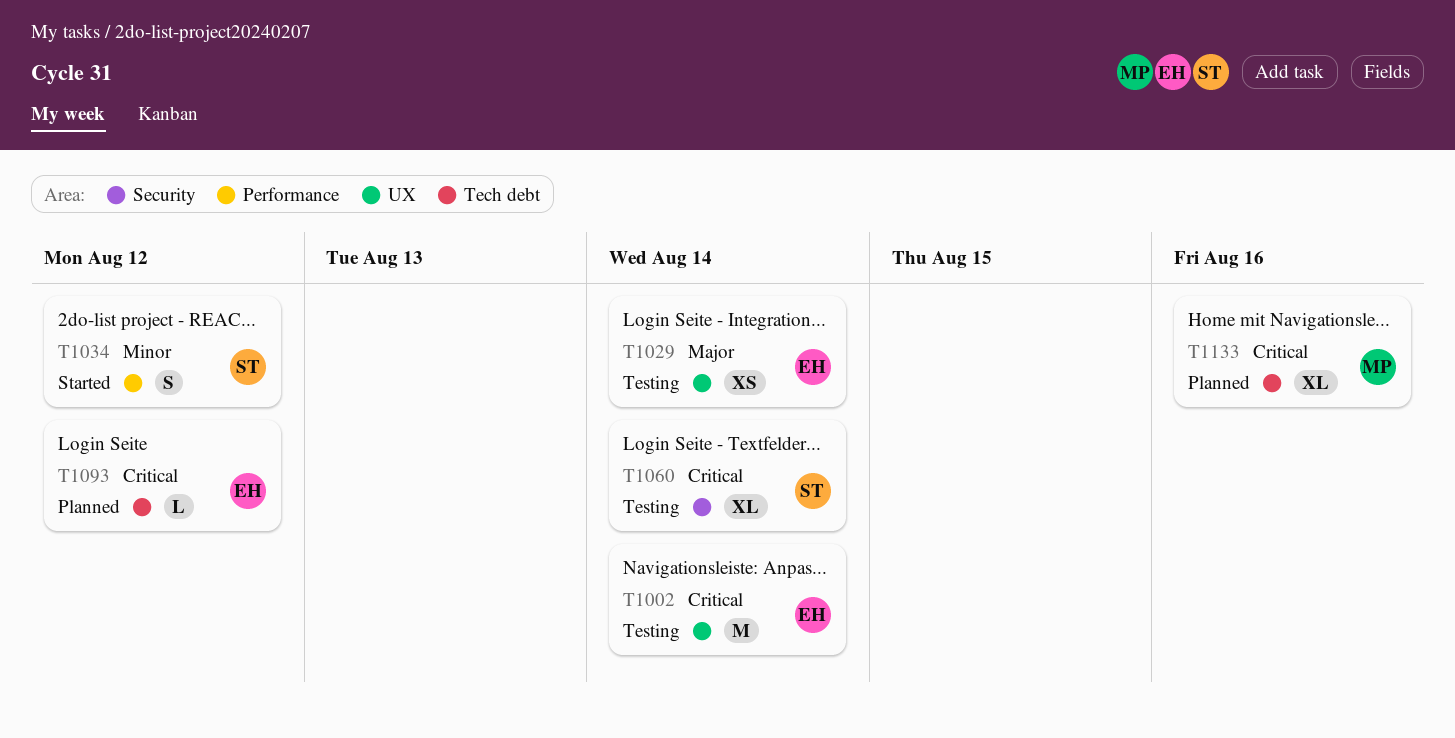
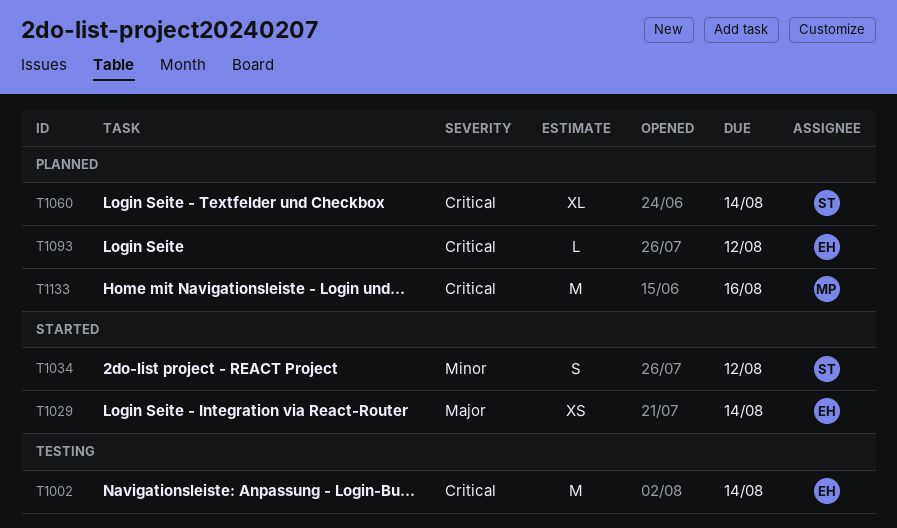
T1029, status: Testing -> Started
T1060, status: Testing -> Planned
T1133, estimate: XL -> M

